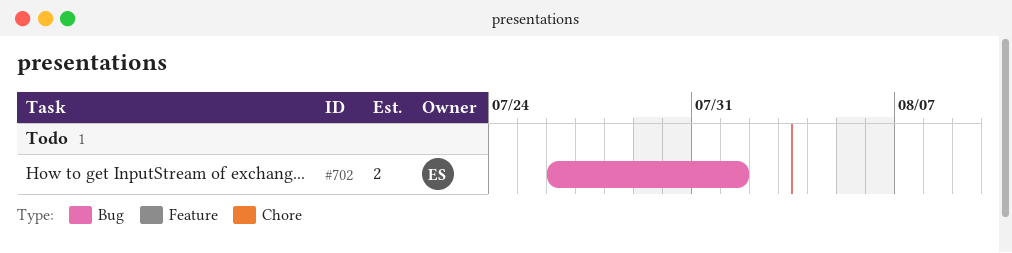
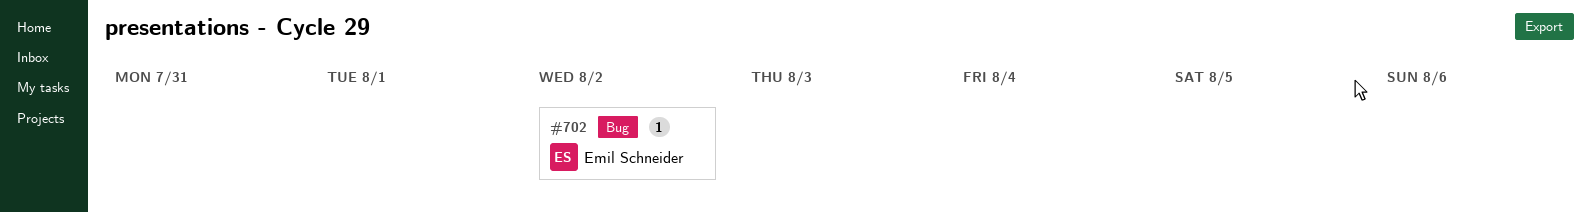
#702, estimate: 2 -> 1
#702, due: Aug 1 -> Aug 2

